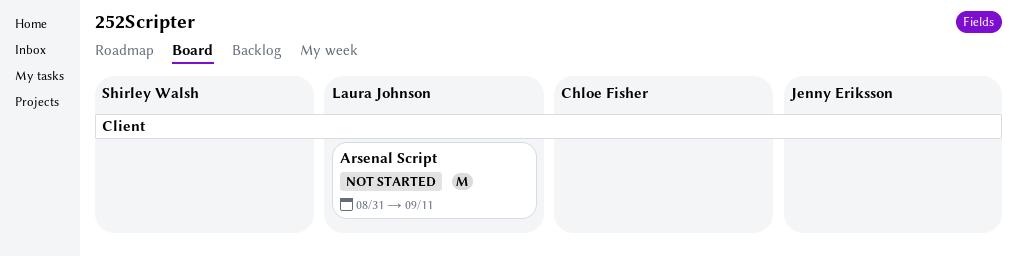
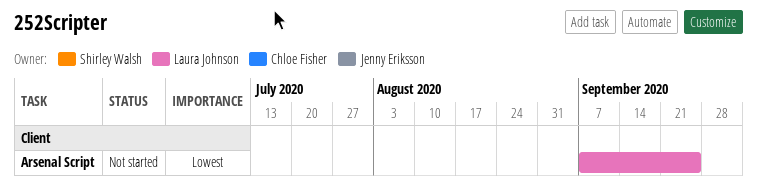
Arsenal Script, start: Aug 31 -> Sep 7
Arsenal Script, due: Sep 11 -> Sep 25

